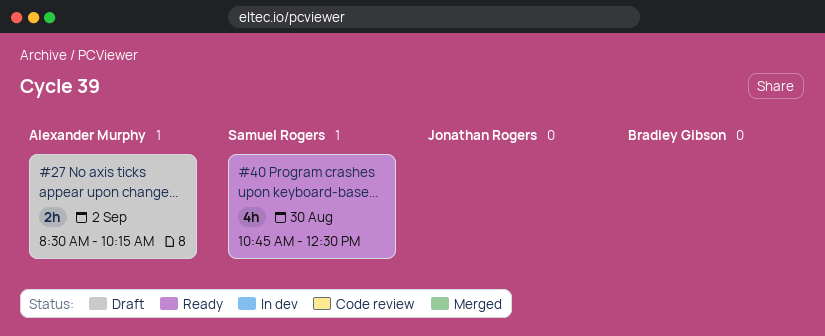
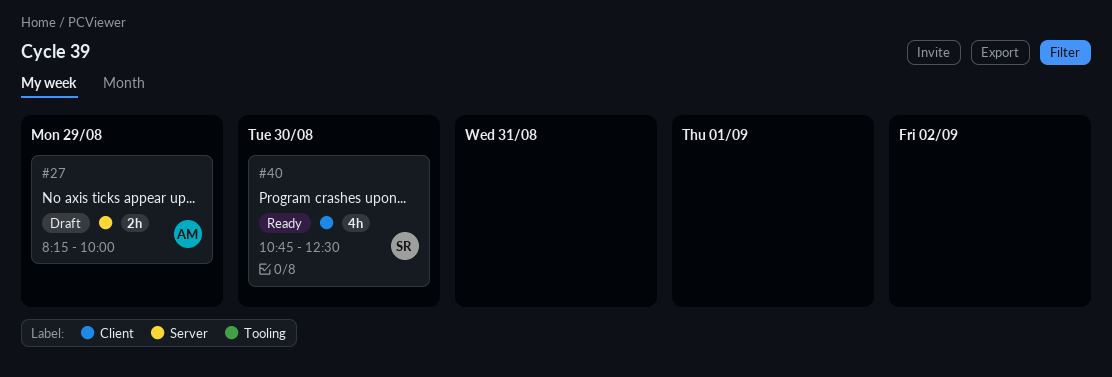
#27, day: Sep 2 -> Aug 29
#27, begins: 08:30 -> 08:15
#27, ends: 10:15 -> 10:00

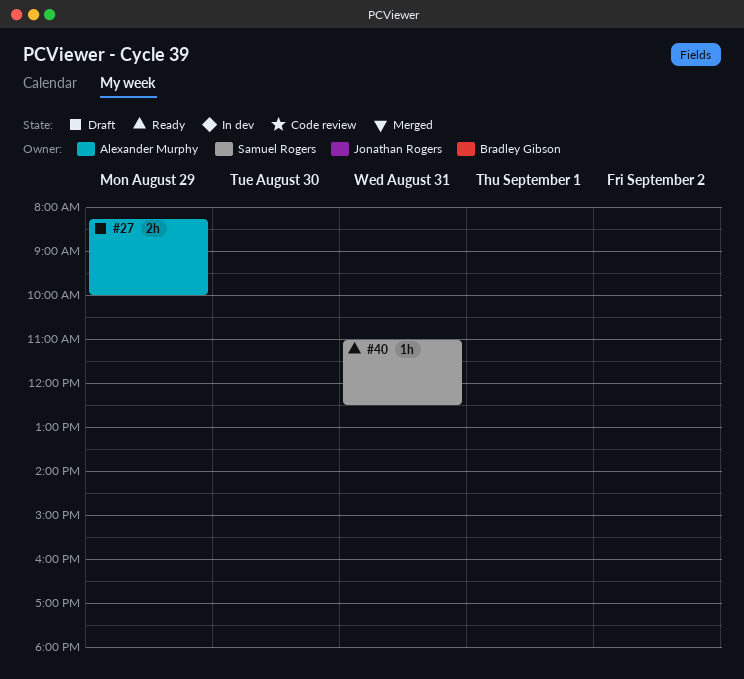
#40, estimate: 4h -> 1h
#40, day: Aug 30 -> Aug 31
#40, begins: 10:45 -> 11:00

